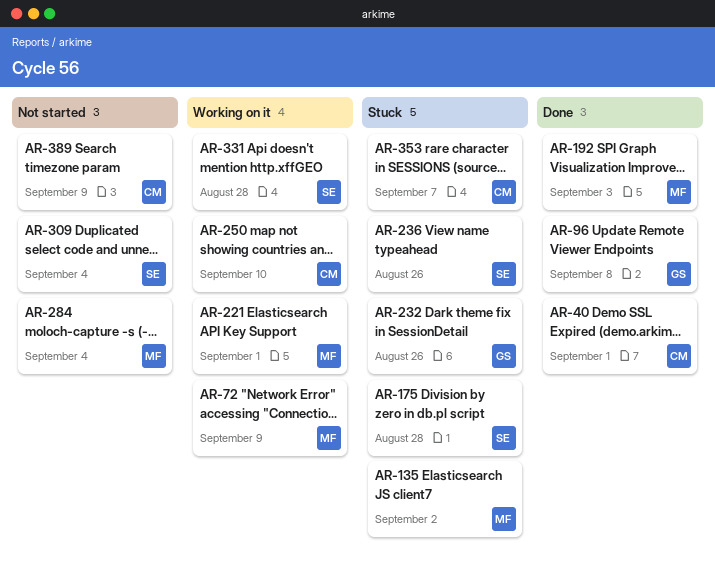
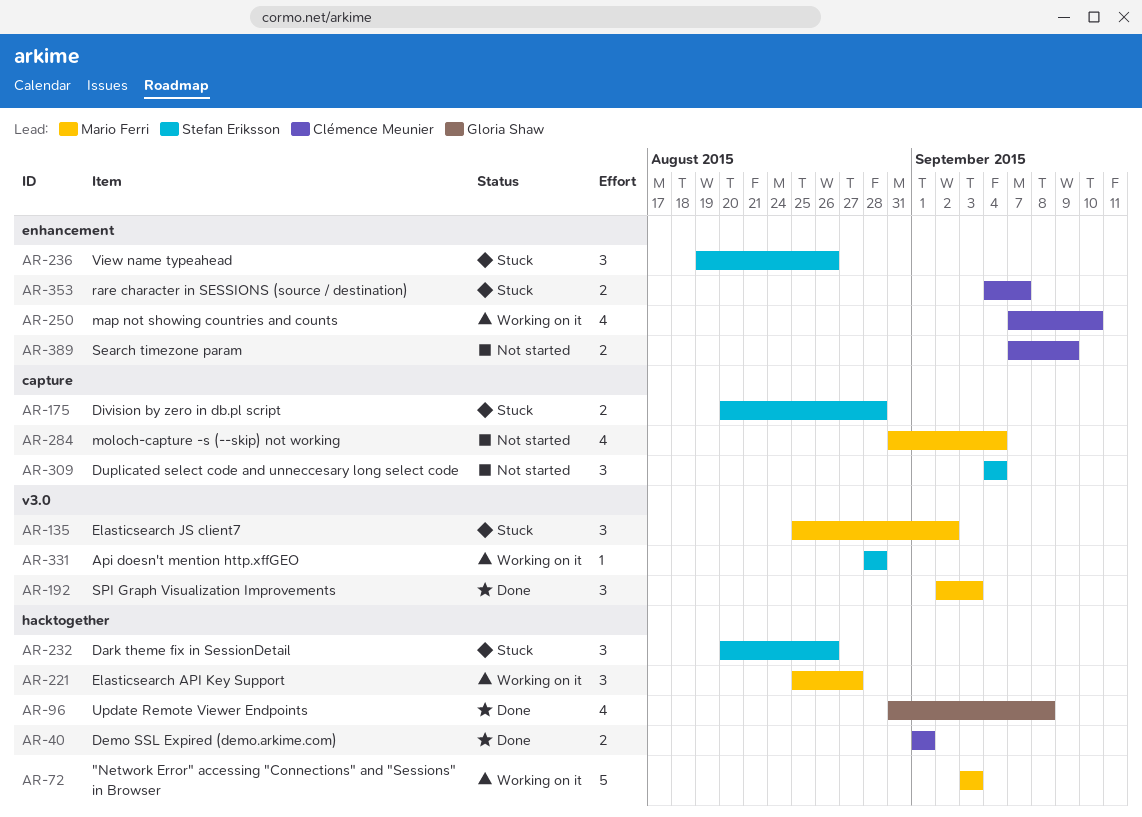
AR-72, due: Sep 9 -> Sep 3
AR-221, due: Sep 1 -> Aug 27
AR-232, owner: Gloria Shaw -> Stefan Eriksson

